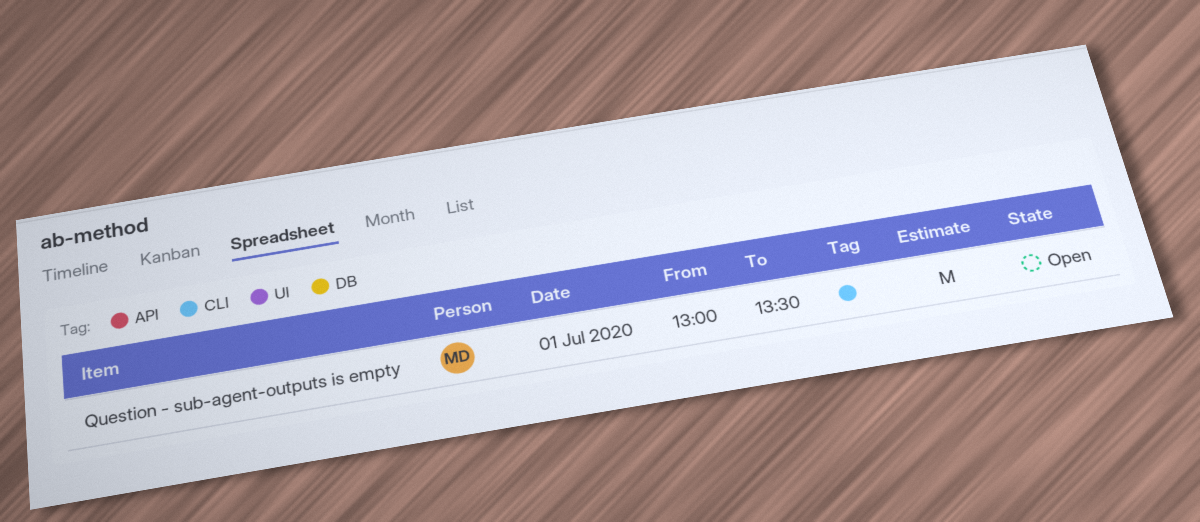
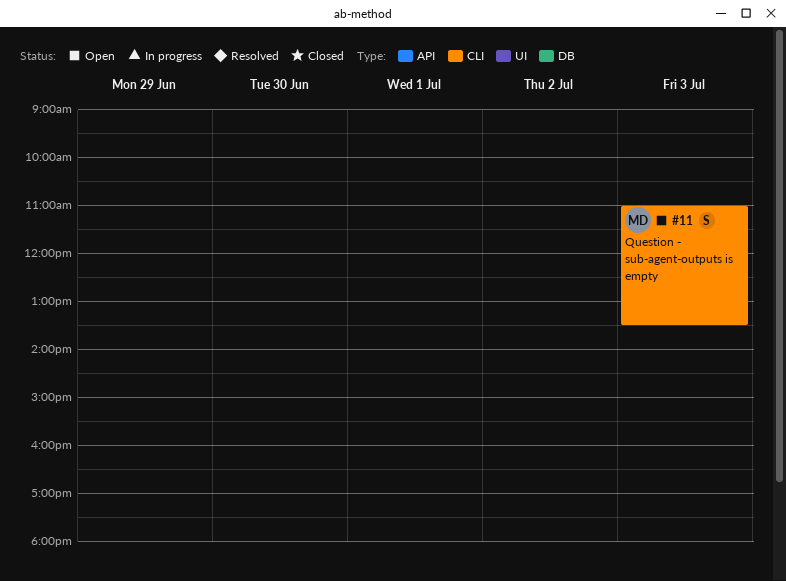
Question - sub-agent-outputs is empty, estimate: M -> S
Question - sub-agent-outputs is empty, day: Jul 1 -> Jul 3
Question - sub-agent-outputs is empty, begins: 13:00 -> 11:00

